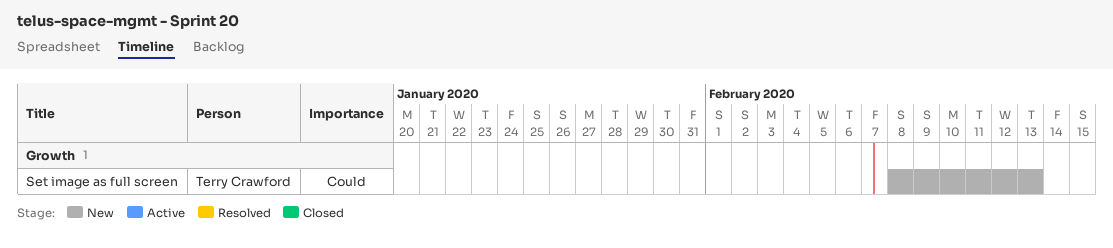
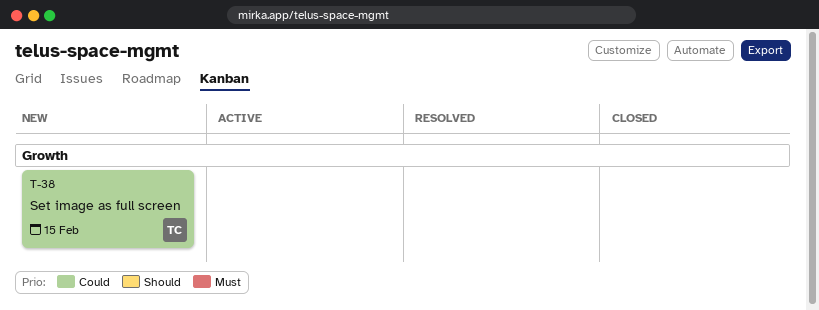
Set image as full screen, due: Feb 13 -> Feb 15

